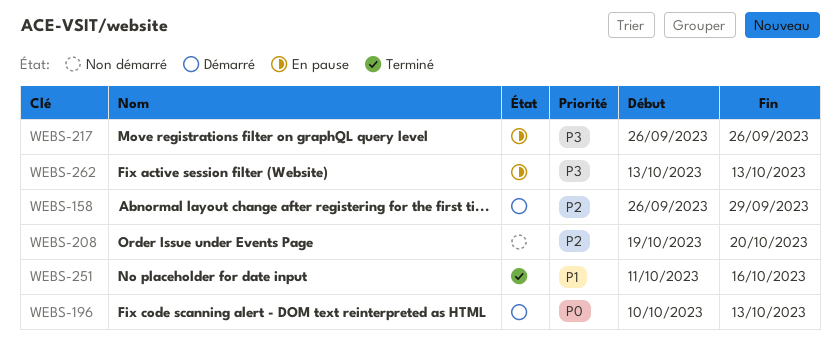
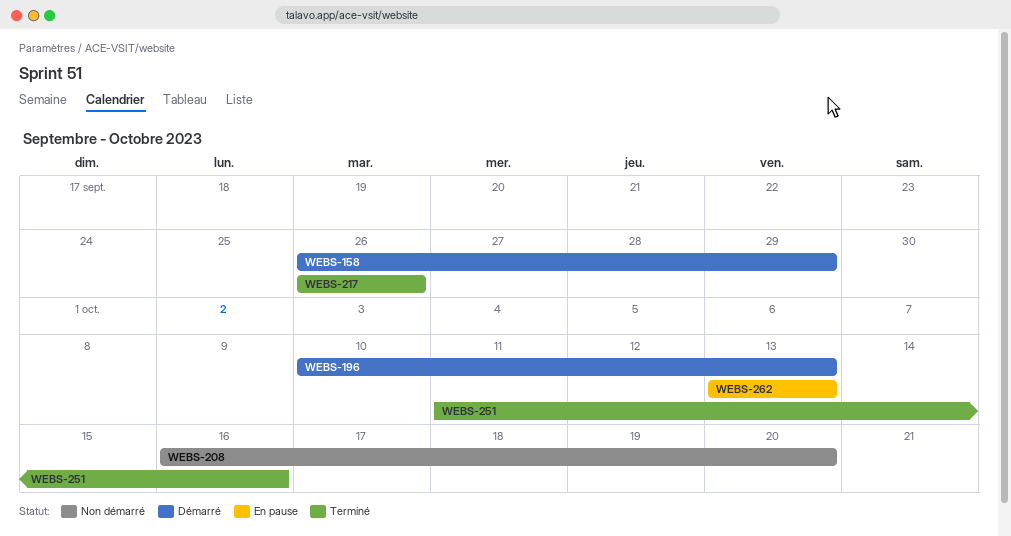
WEBS-208, start: Oct 19 -> Oct 16
WEBS-217, status: En pause -> Terminé

